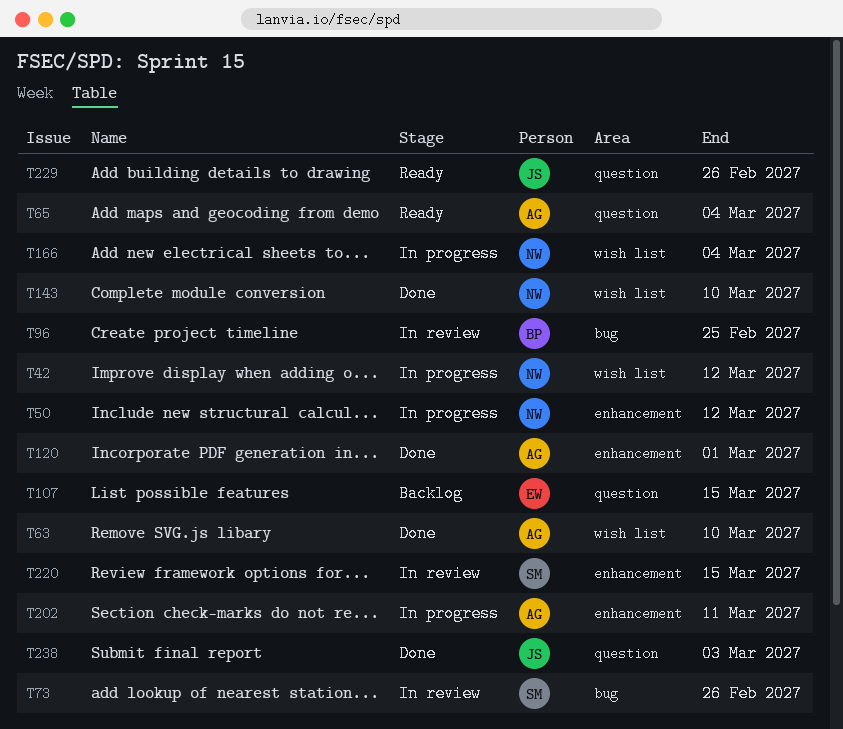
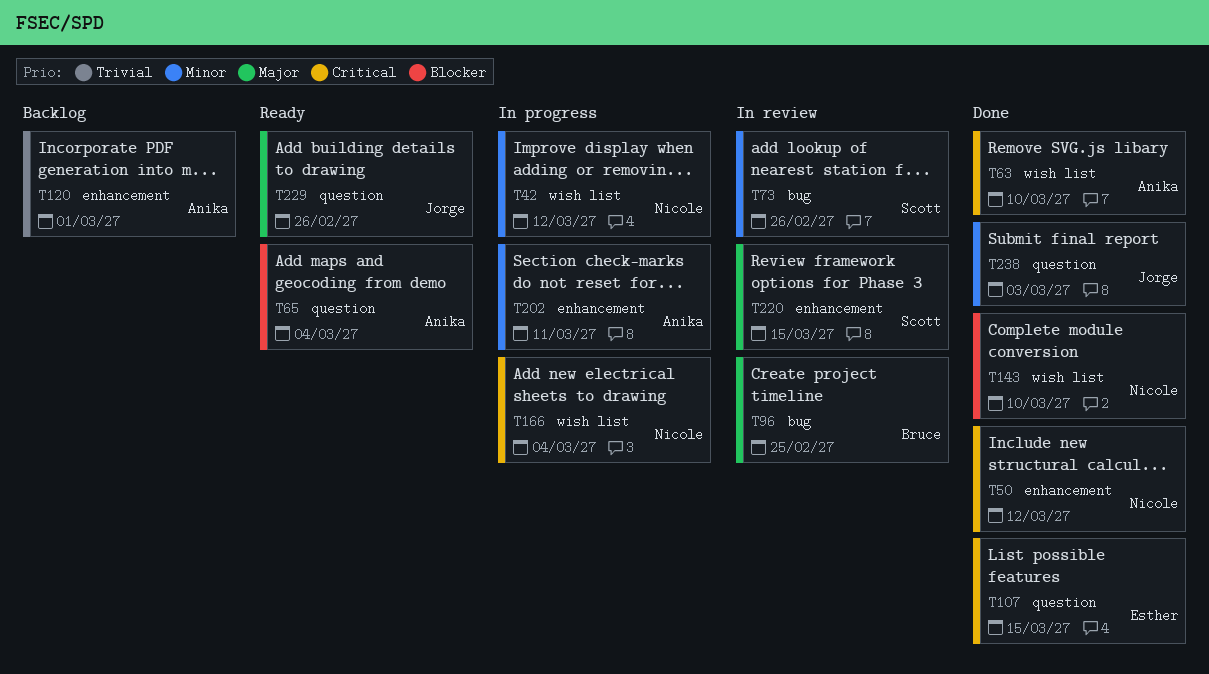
T50, status: In progress -> Done
T107, status: Backlog -> Done
T120, status: Done -> Backlog

